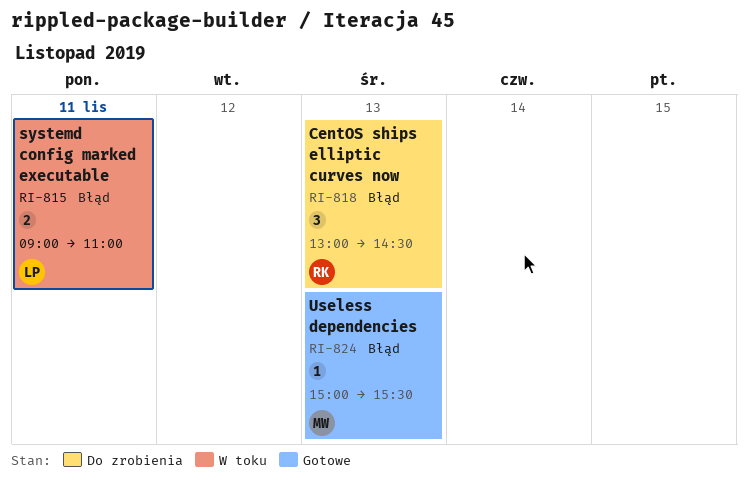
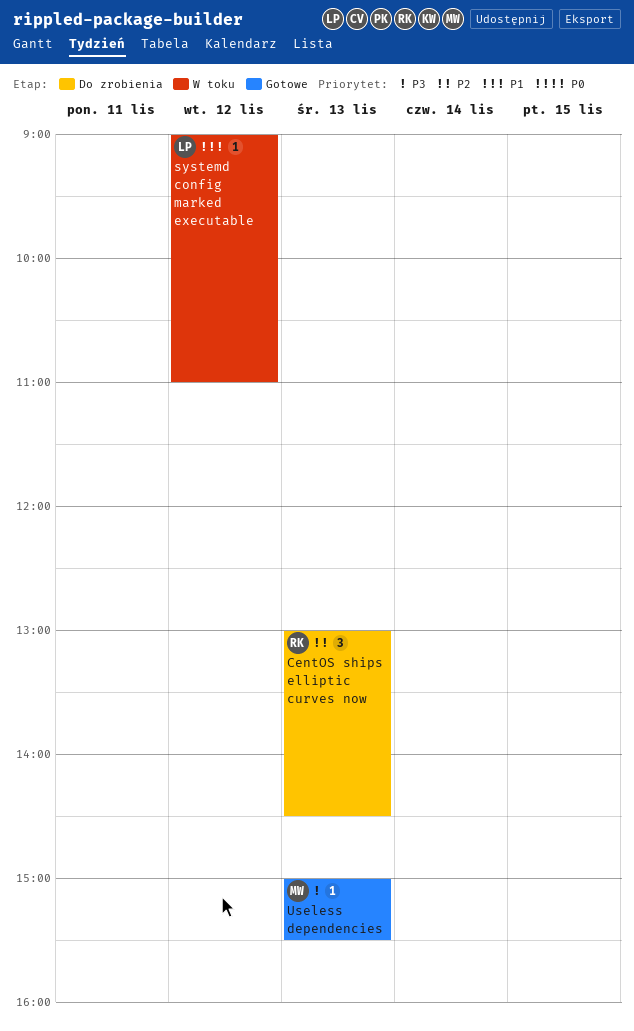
systemd config marked executable, estimate: 2 -> 1
systemd config marked executable, day: Nov 11 -> Nov 12

